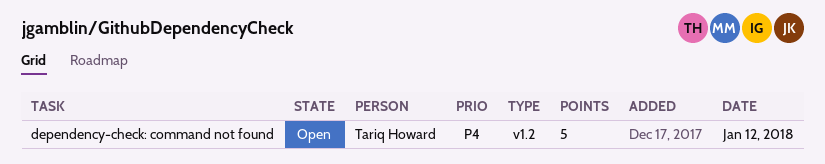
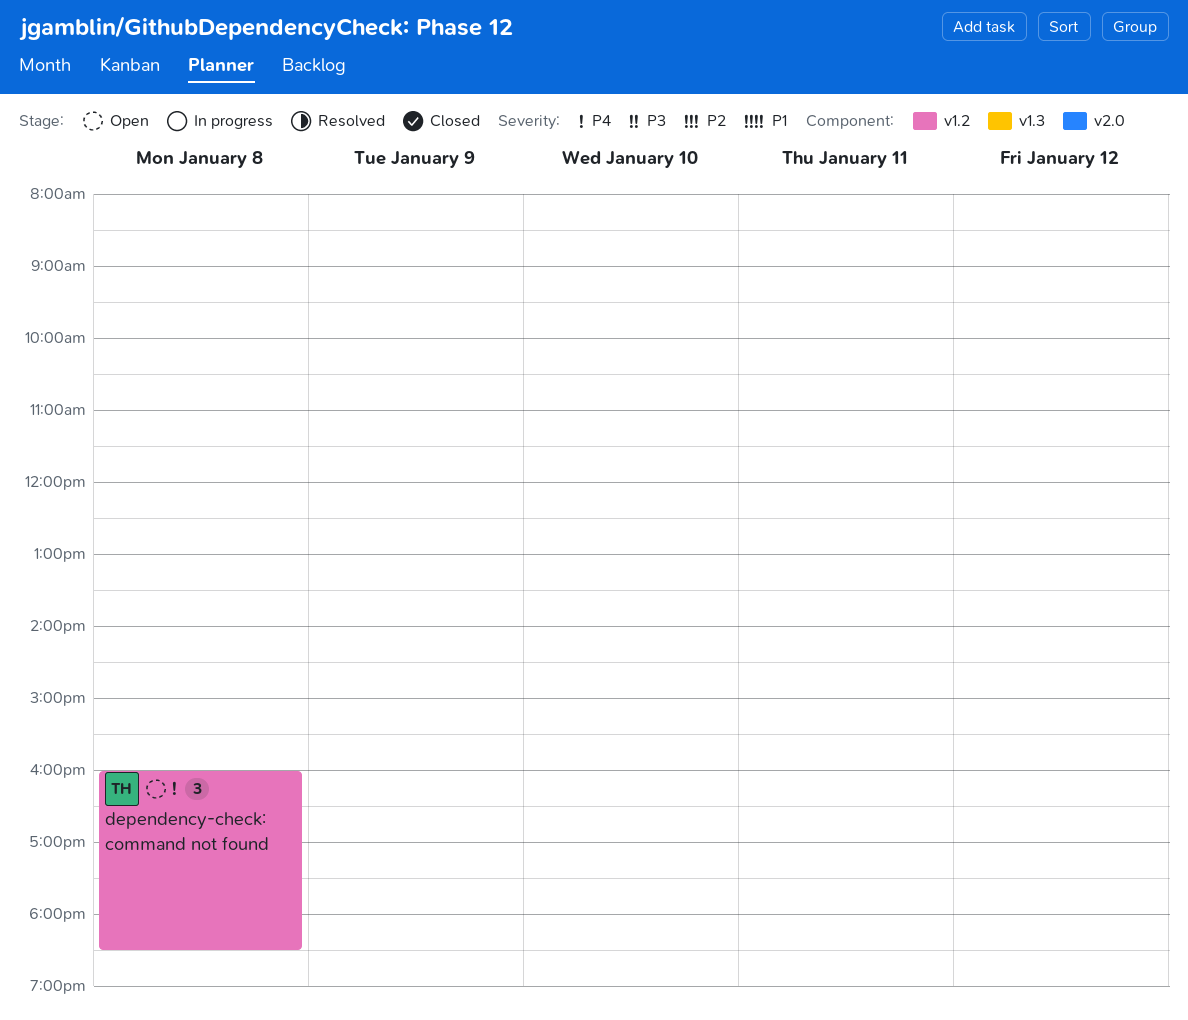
dependency-check: command not found, estimate: 5 -> 3
dependency-check: command not found, day: Jan 12 -> Jan 8

